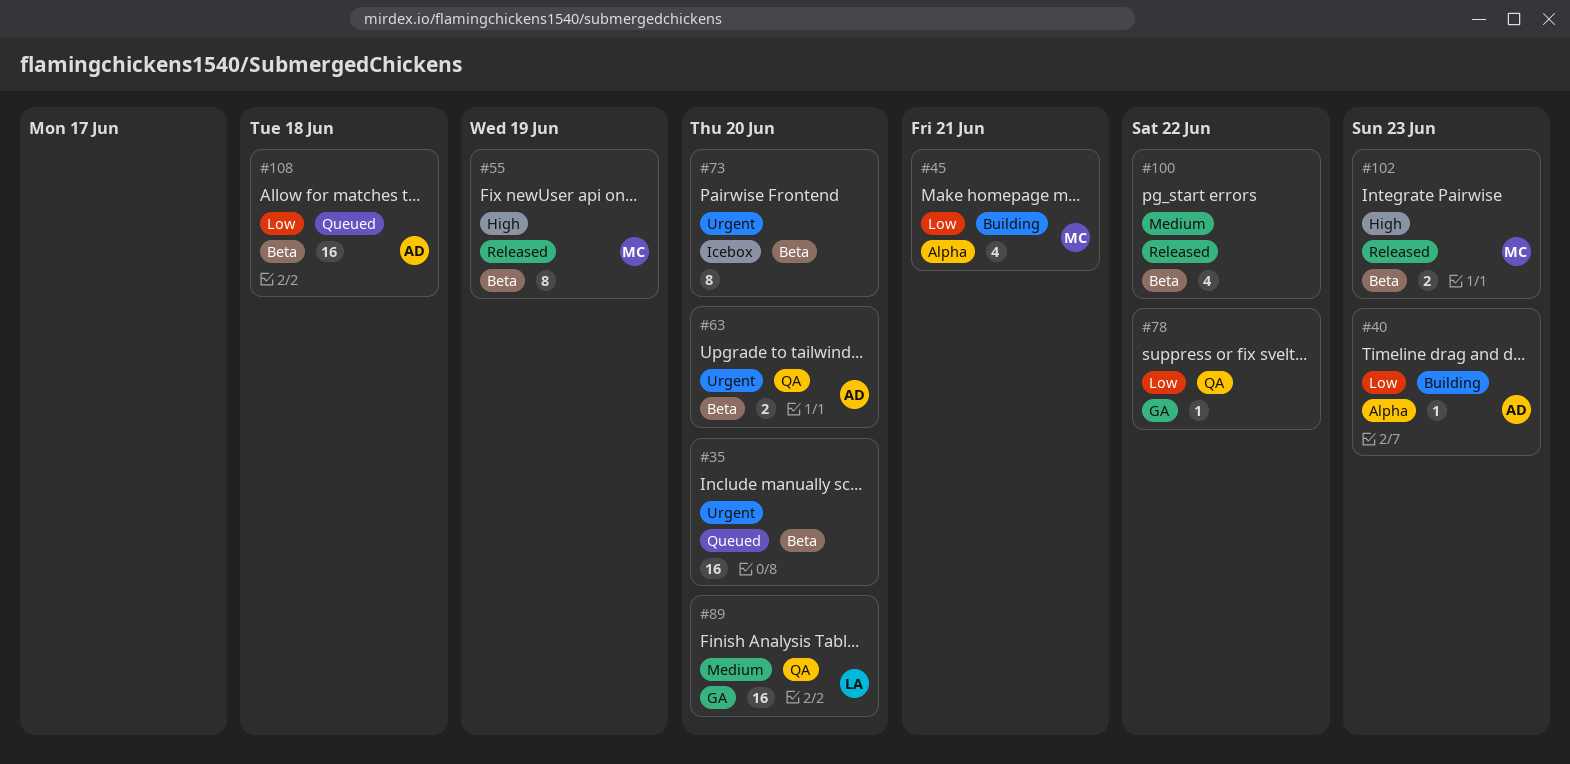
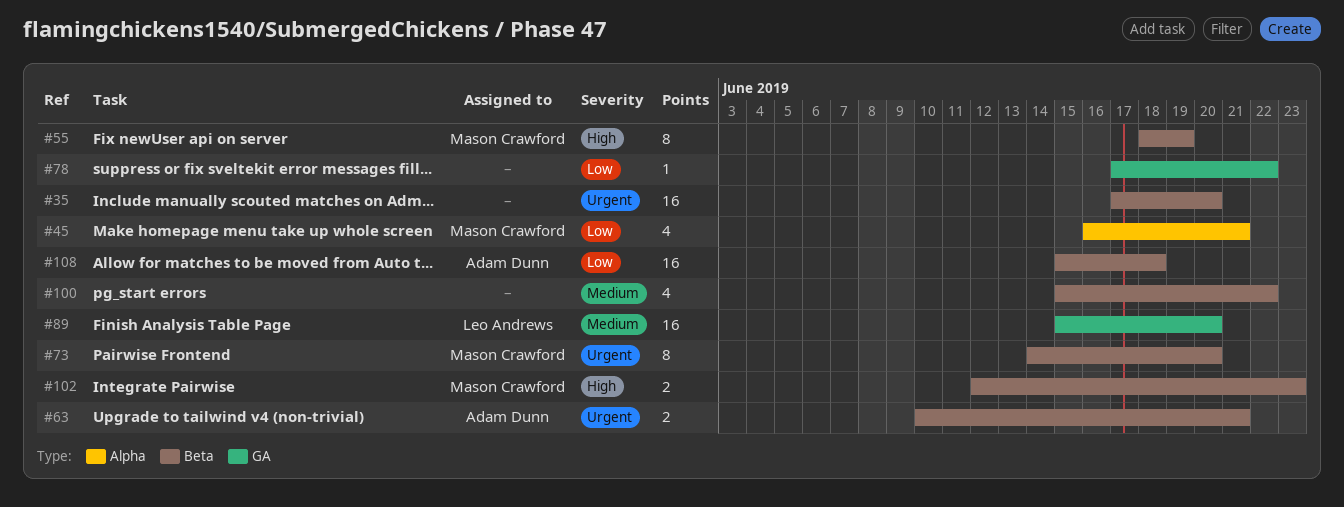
#40: present -> none
#63, due: Jun 20 -> Jun 21
#73, owner: none -> Mason Crawford

